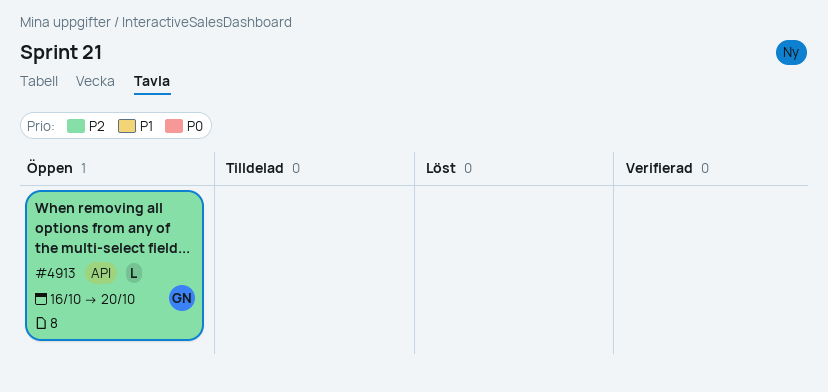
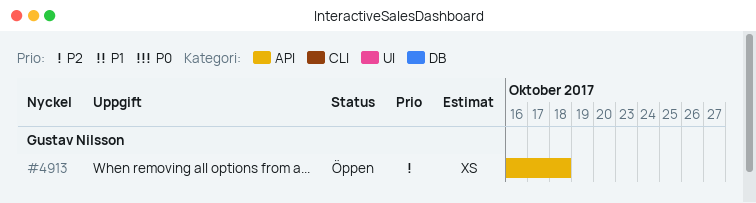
#4913, estimate: L -> XS
#4913, due: Oct 20 -> Oct 18

